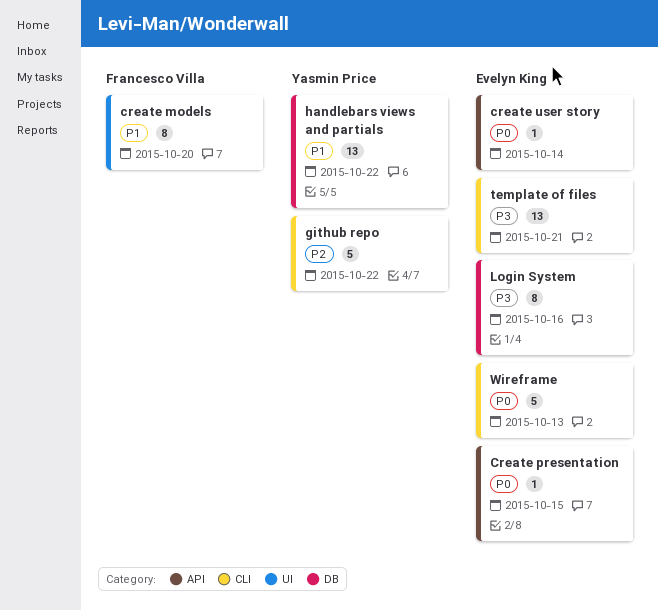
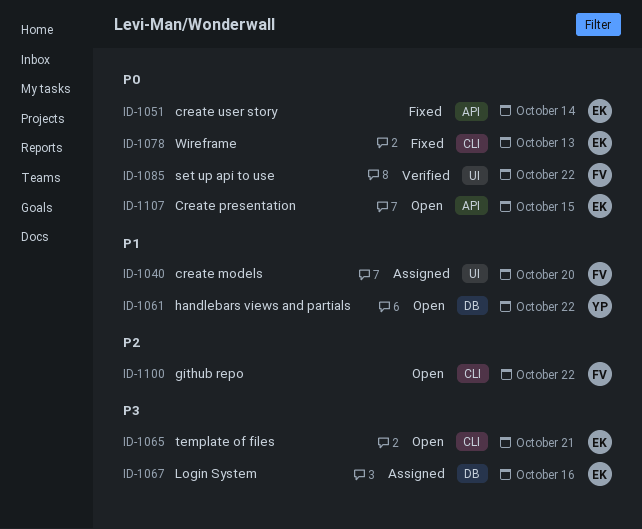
github repo, owner: Yasmin Price -> Francesco Villa
set up api to use: none -> present

